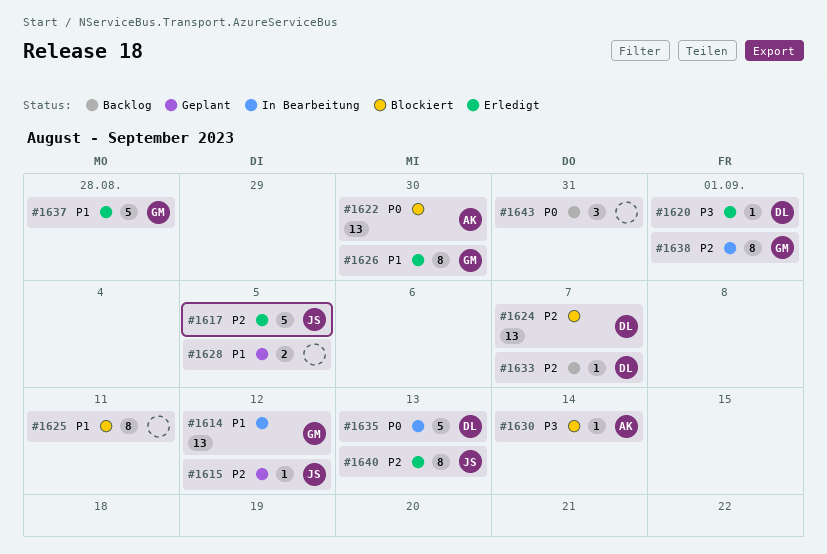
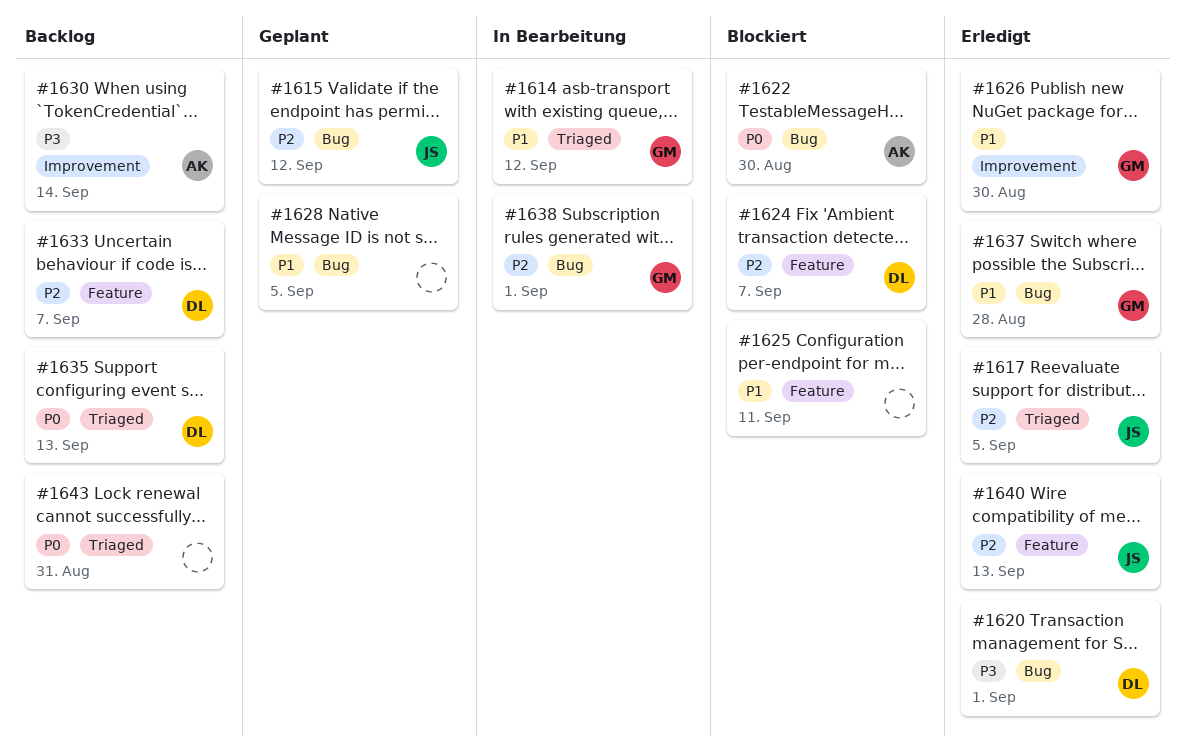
#1630, status: Blockiert -> Backlog
#1635, status: In Bearbeitung -> Backlog

